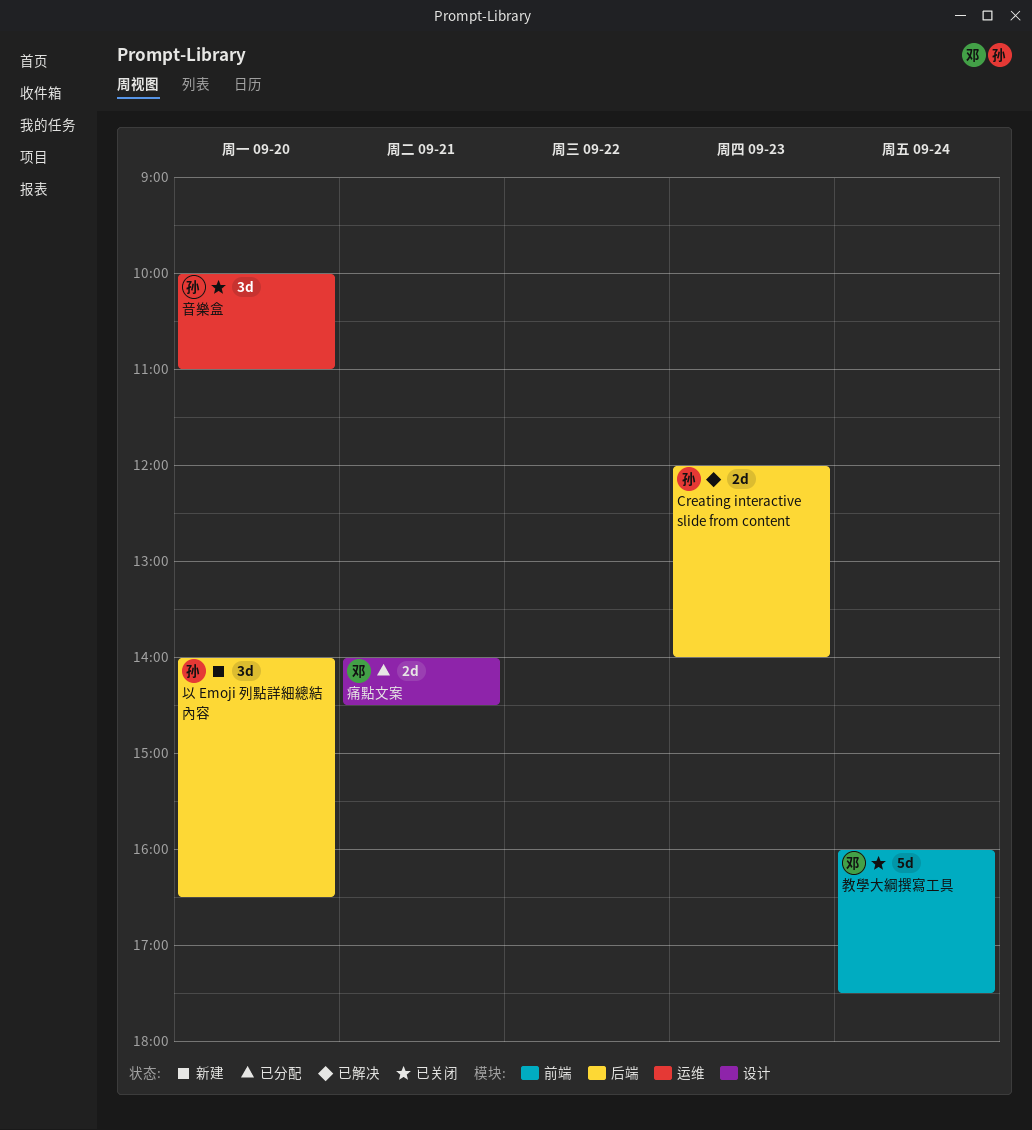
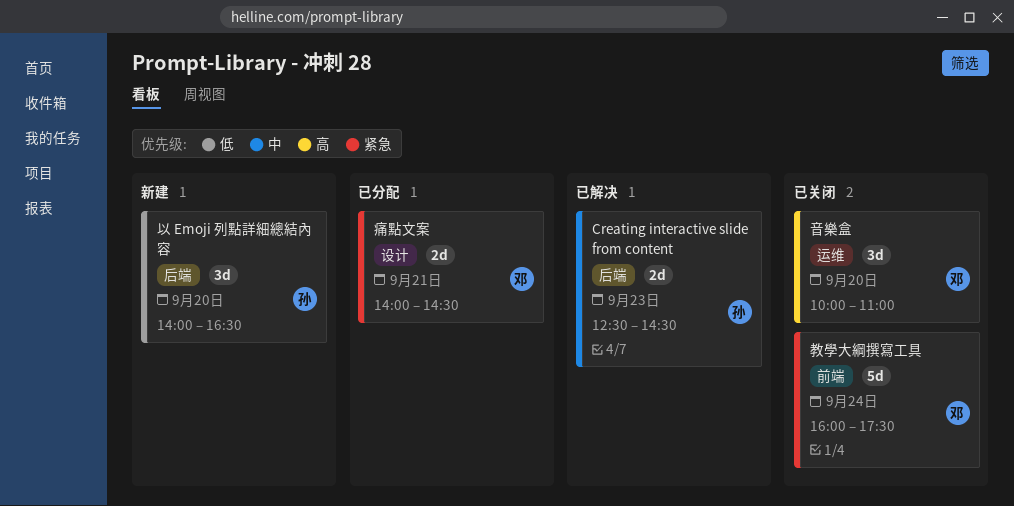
Creating interactive slide from content, begins: 12:00 -> 12:30
Creating interactive slide from content, ends: 14:00 -> 14:30
音樂盒, owner: 孙 -> 邓

